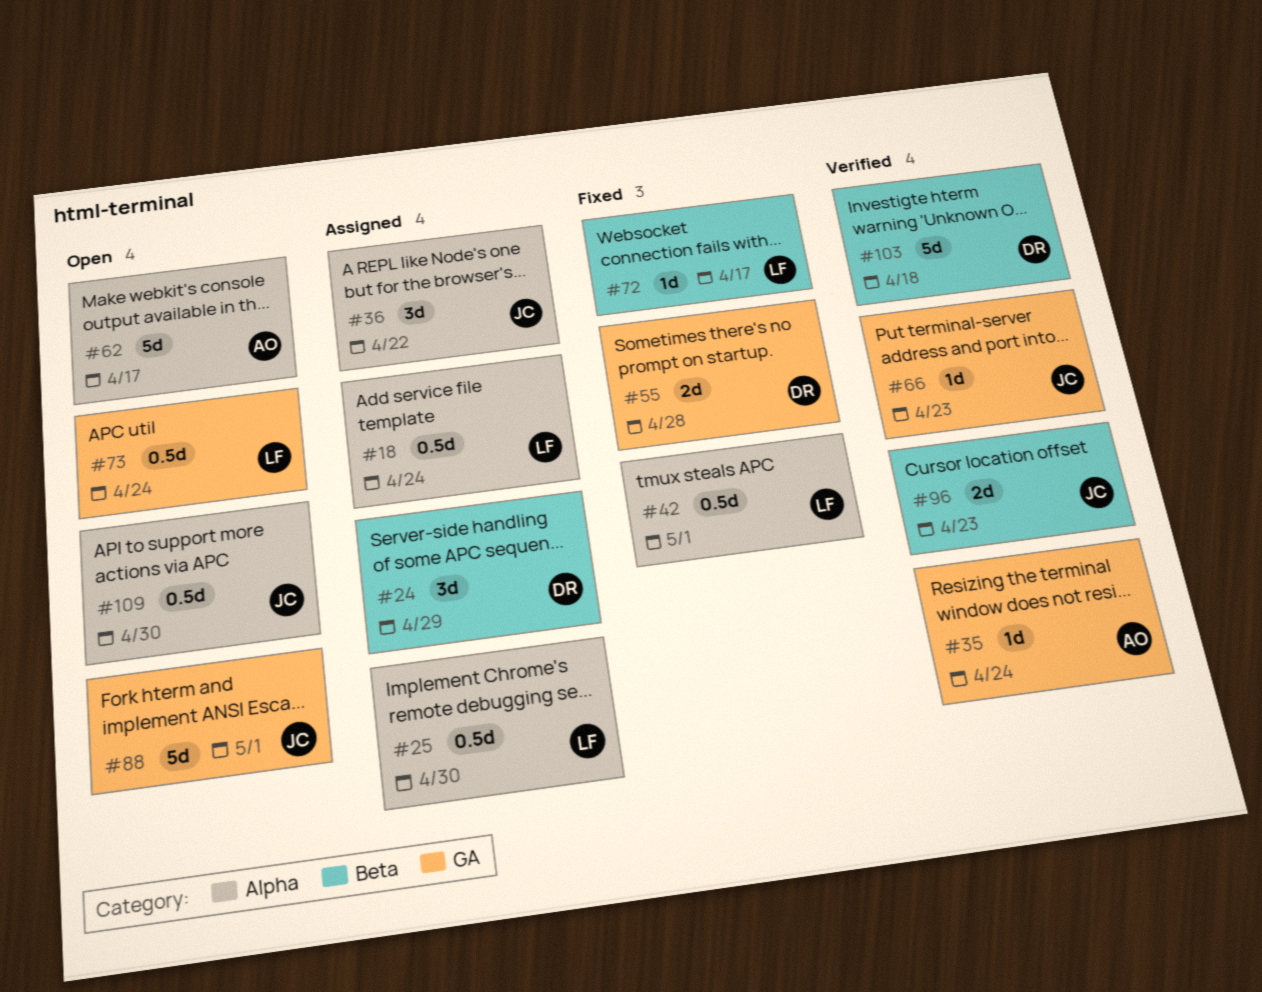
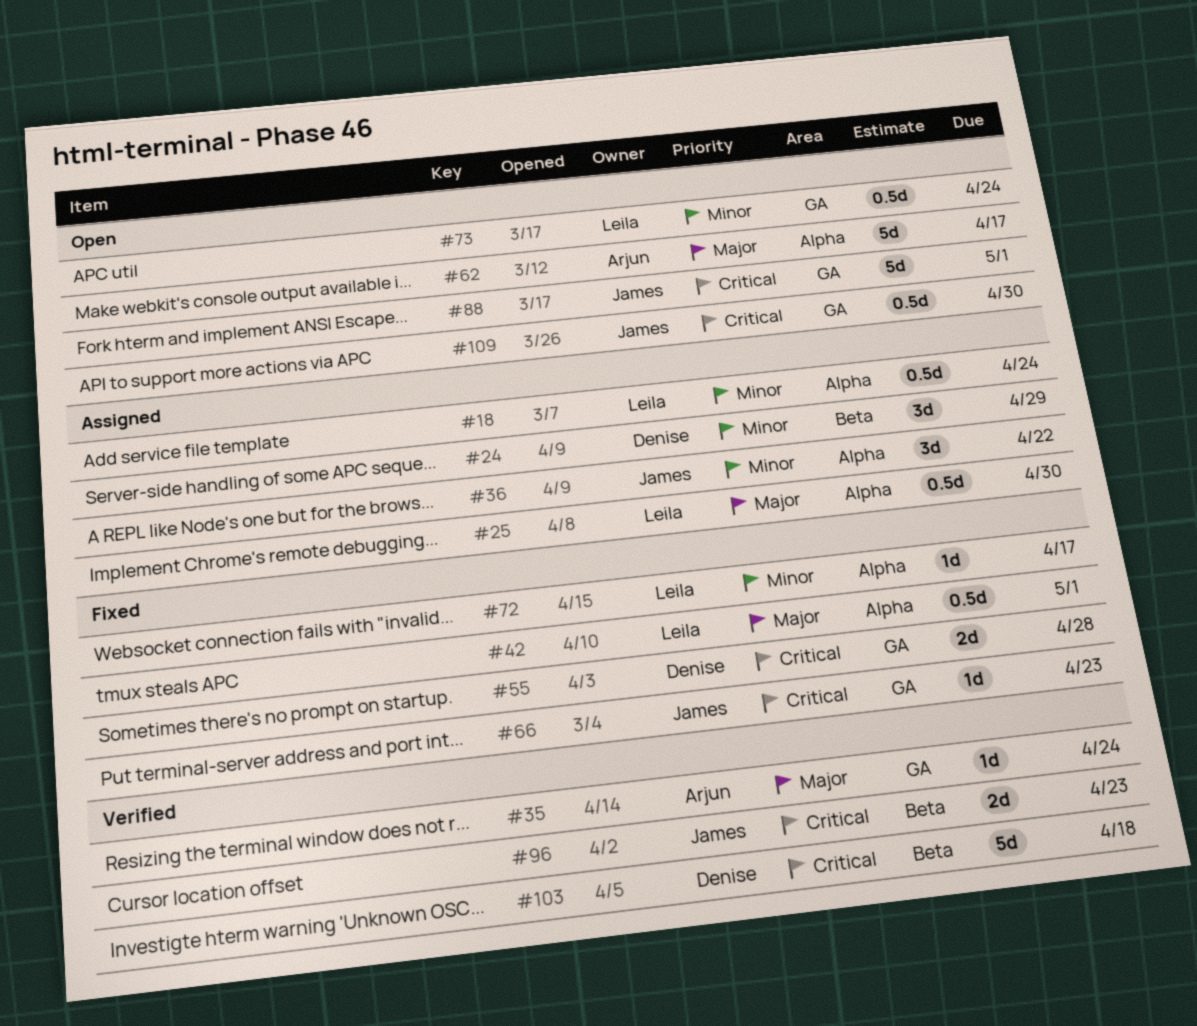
#66, status: Verified -> Fixed
#72, label: Beta -> Alpha
#109, label: Alpha -> GA

